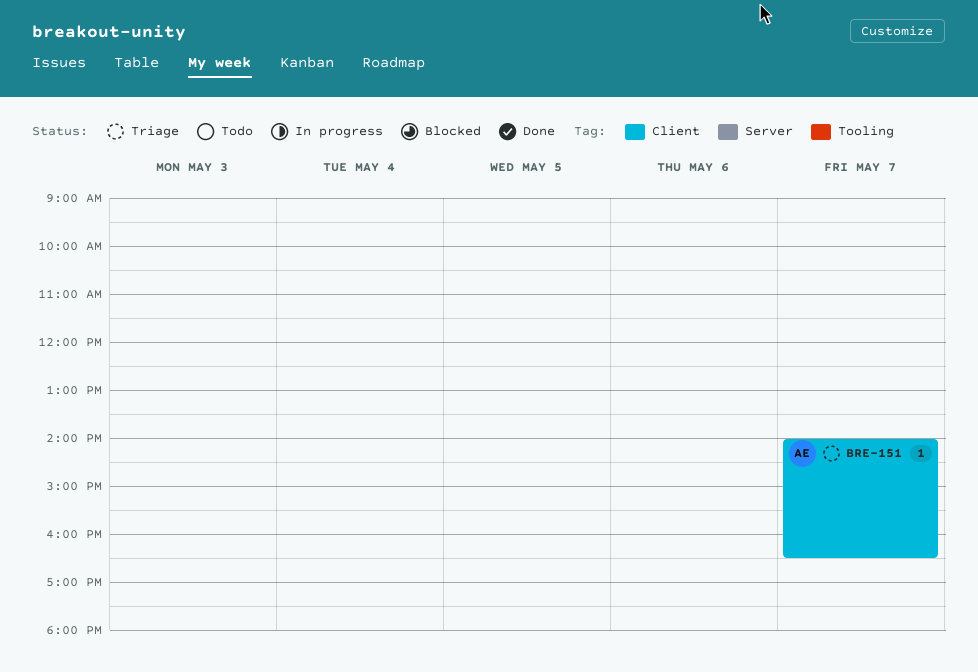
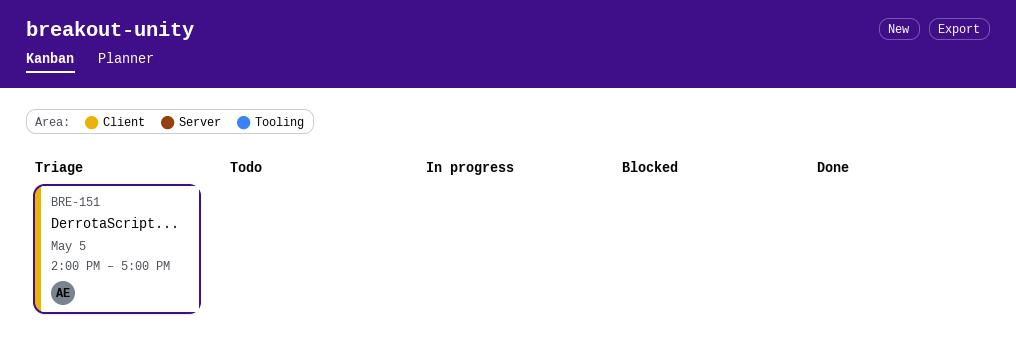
BRE-151, day: May 7 -> May 5
BRE-151, ends: 16:30 -> 17:00

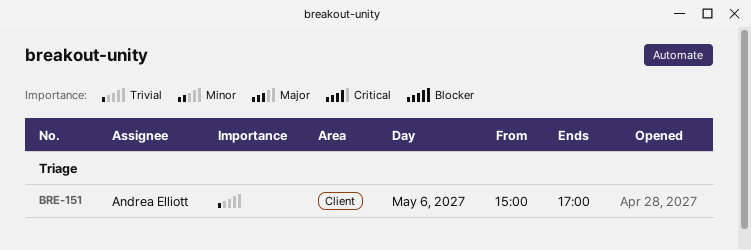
BRE-151, day: May 5 -> May 6
BRE-151, begins: 14:00 -> 15:00

